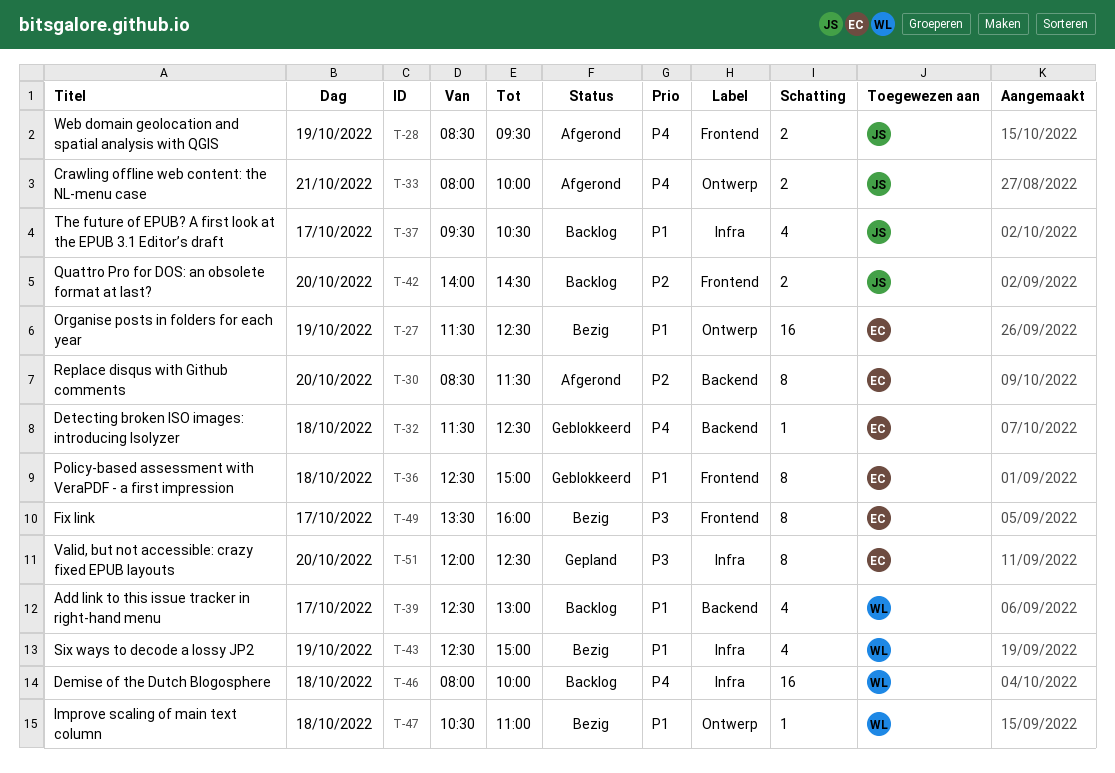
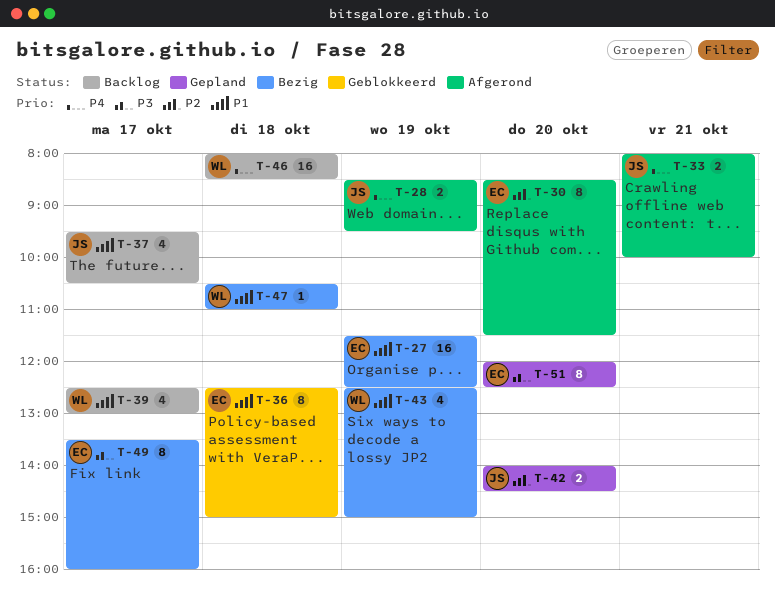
T-32: present -> none
T-42, status: Backlog -> Gepland
T-46, ends: 10:00 -> 08:30

